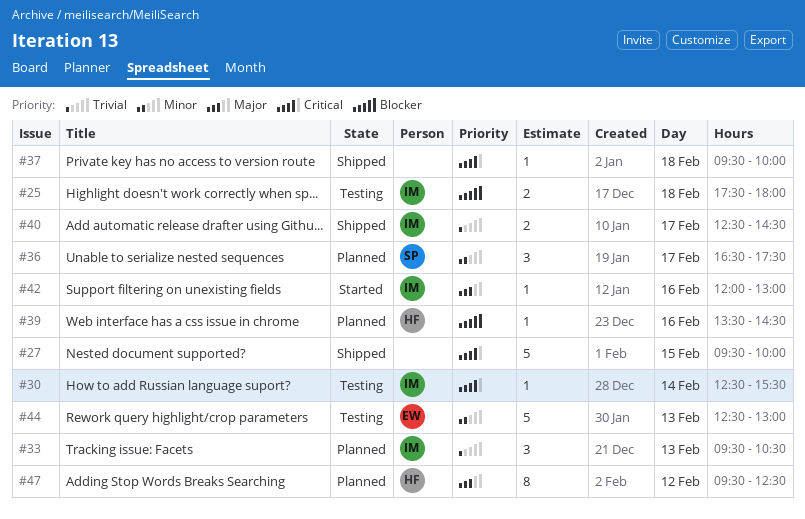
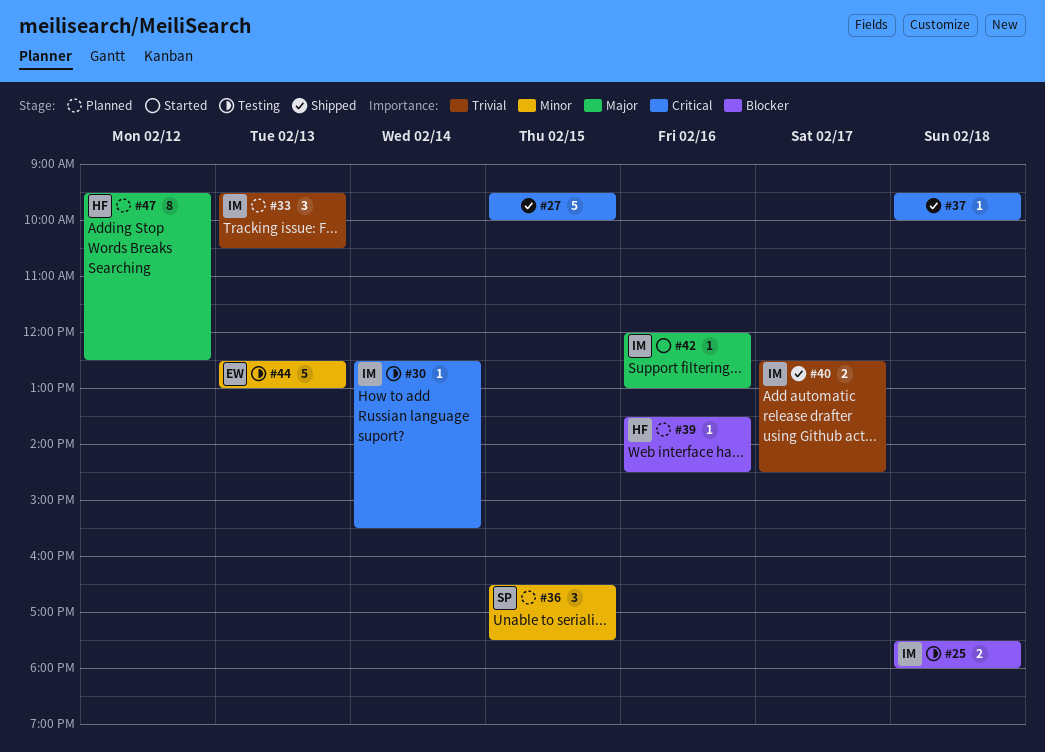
#36, day: Feb 17 -> Feb 15

